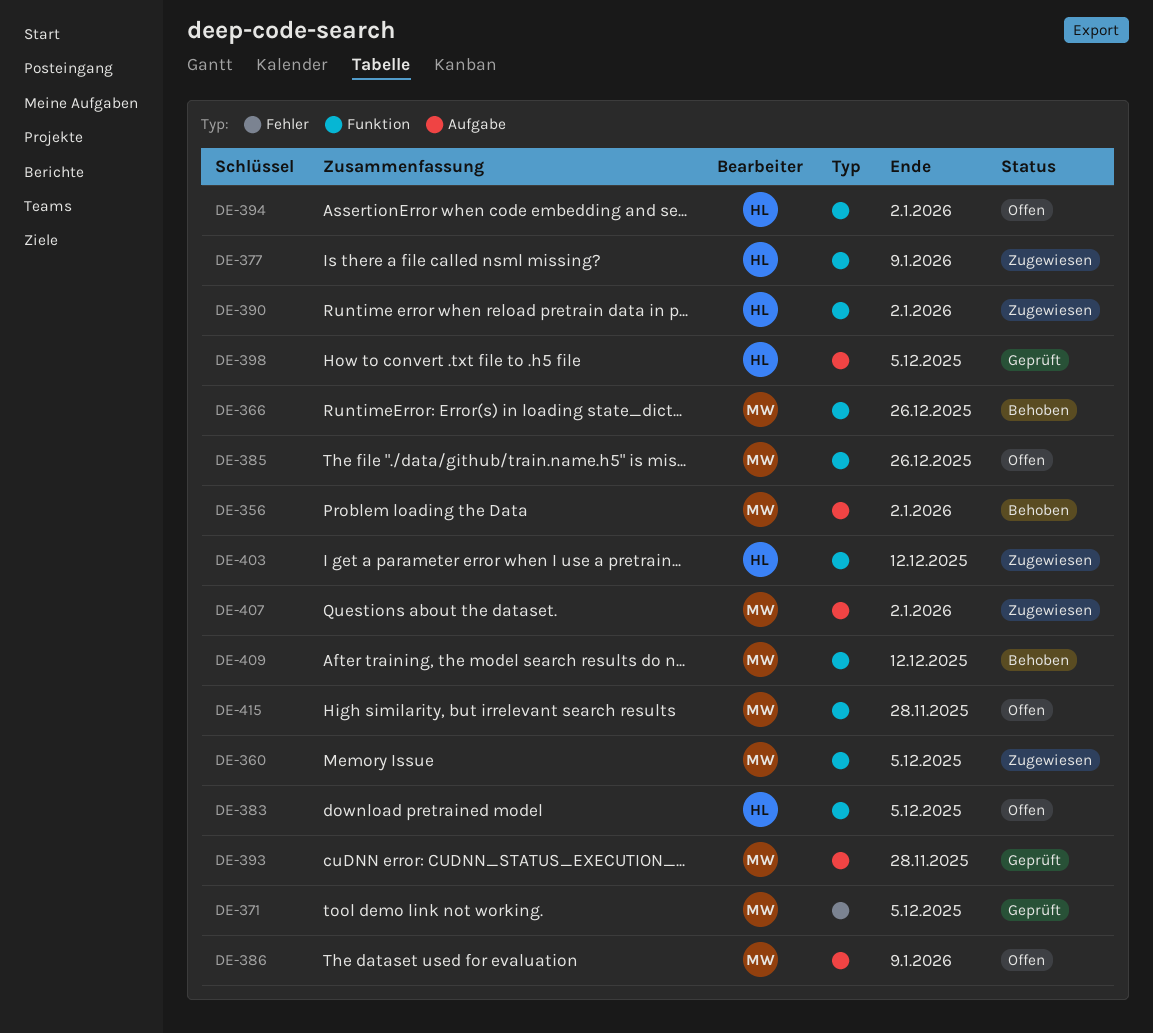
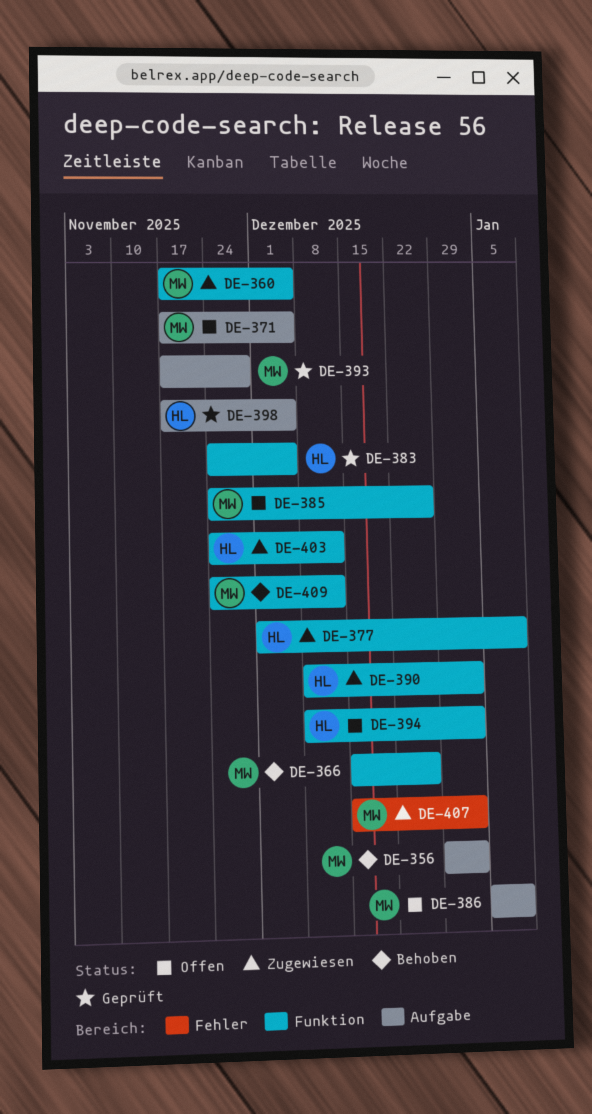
DE-371, status: Geprüft -> Offen
DE-371, label: Fehler -> Aufgabe
DE-383, status: Offen -> Geprüft
DE-407, label: Aufgabe -> Fehler
DE-415: present -> none

